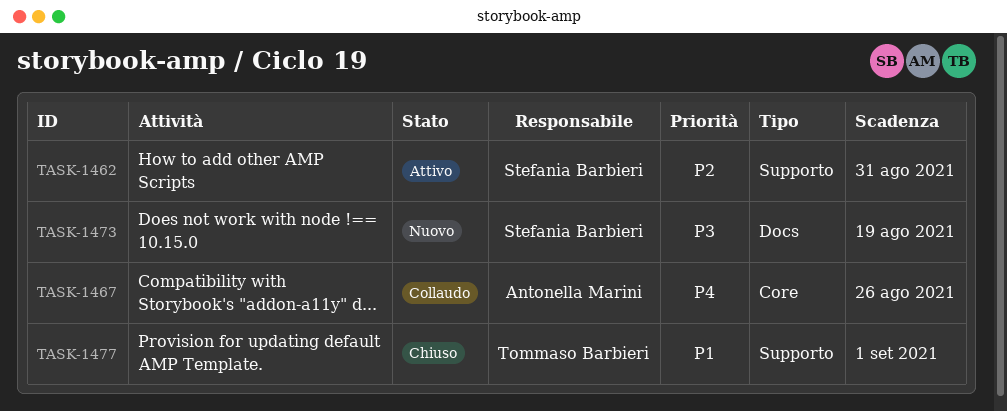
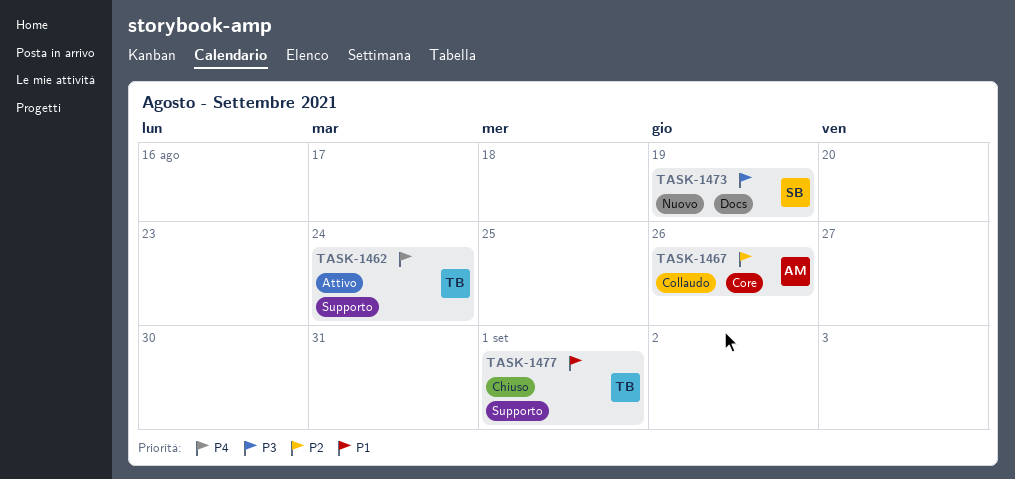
TASK-1462, owner: Stefania Barbieri -> Tommaso Barbieri
TASK-1462, priority: P2 -> P4
TASK-1462, due: Aug 31 -> Aug 24
TASK-1467, priority: P4 -> P2

